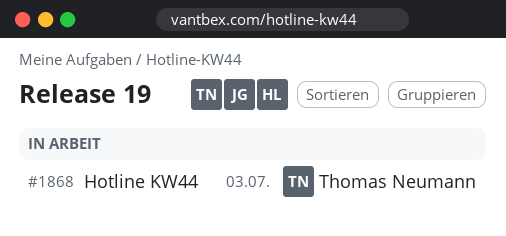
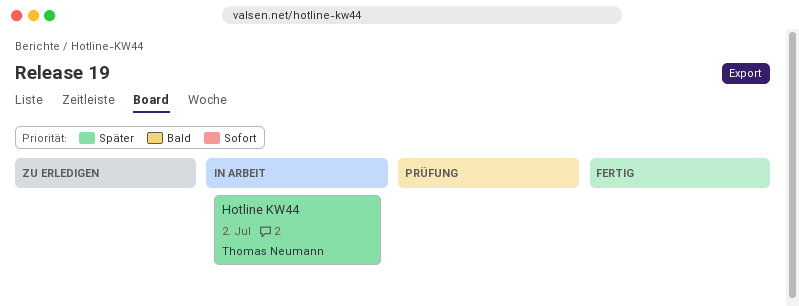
Hotline KW44, due: Jul 3 -> Jul 2

